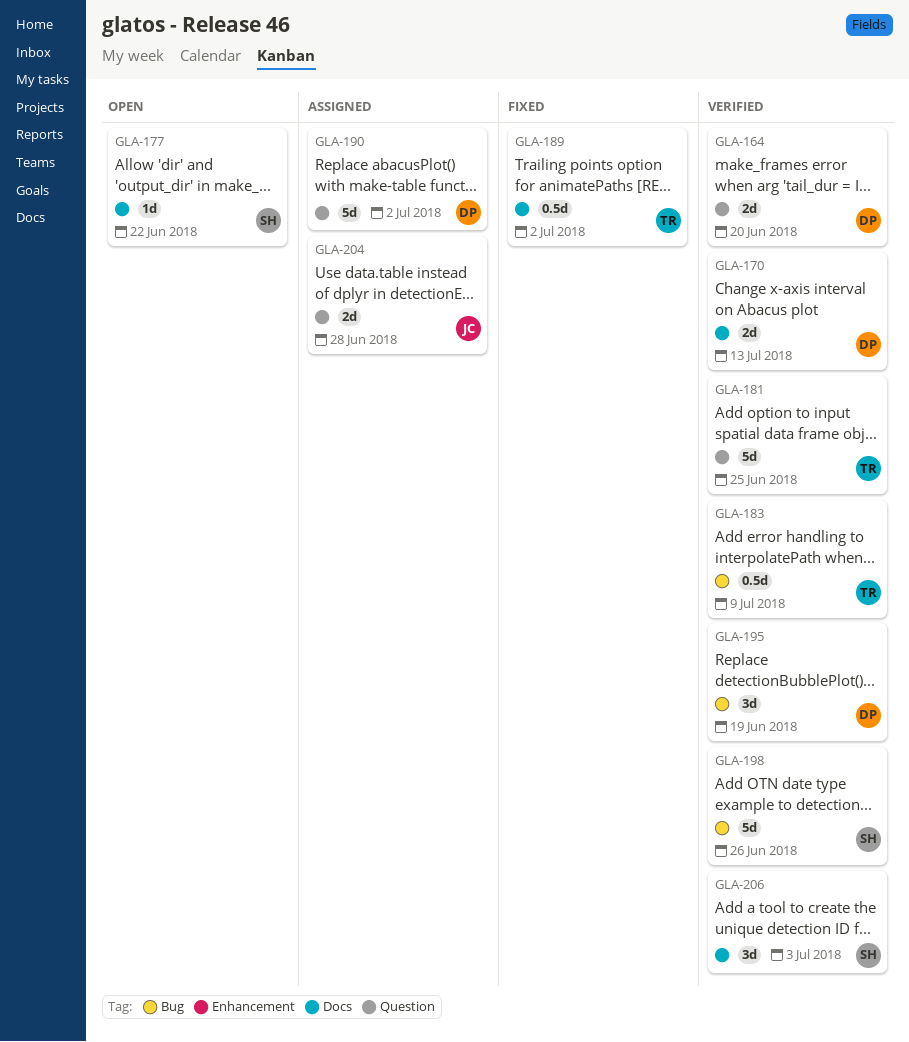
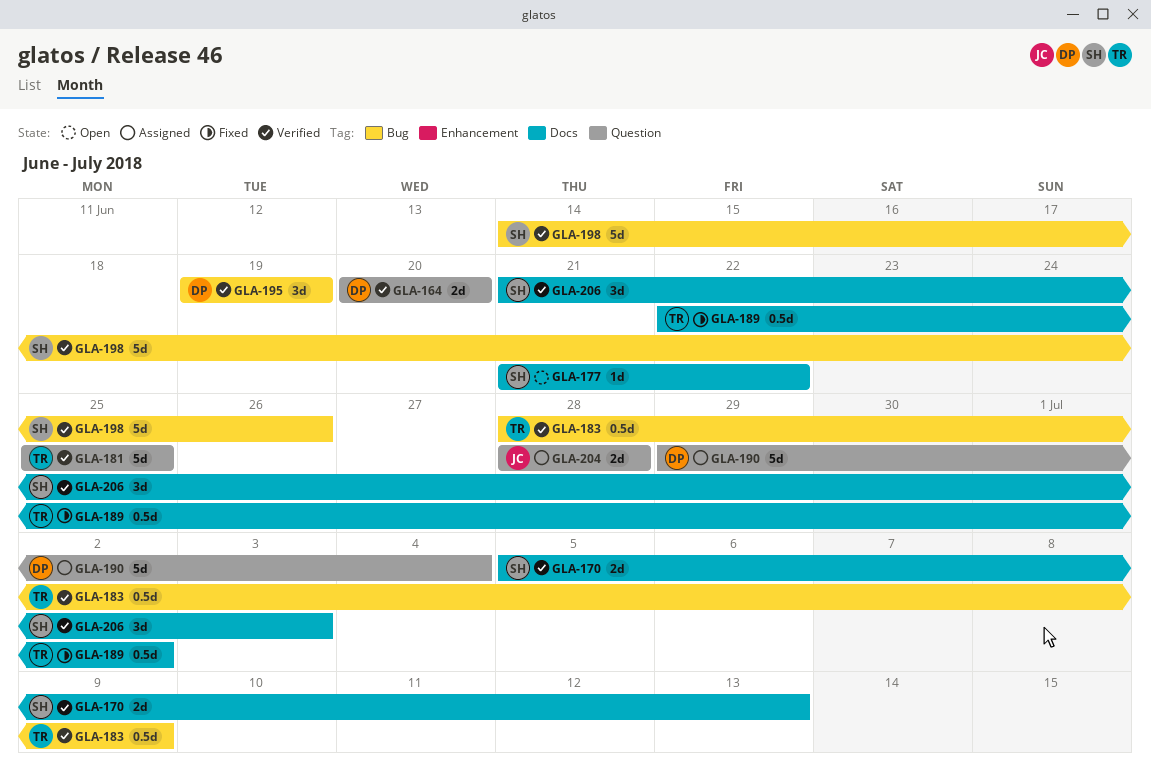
GLA-170, owner: DP -> SH
GLA-190, due: Jul 2 -> Jul 4

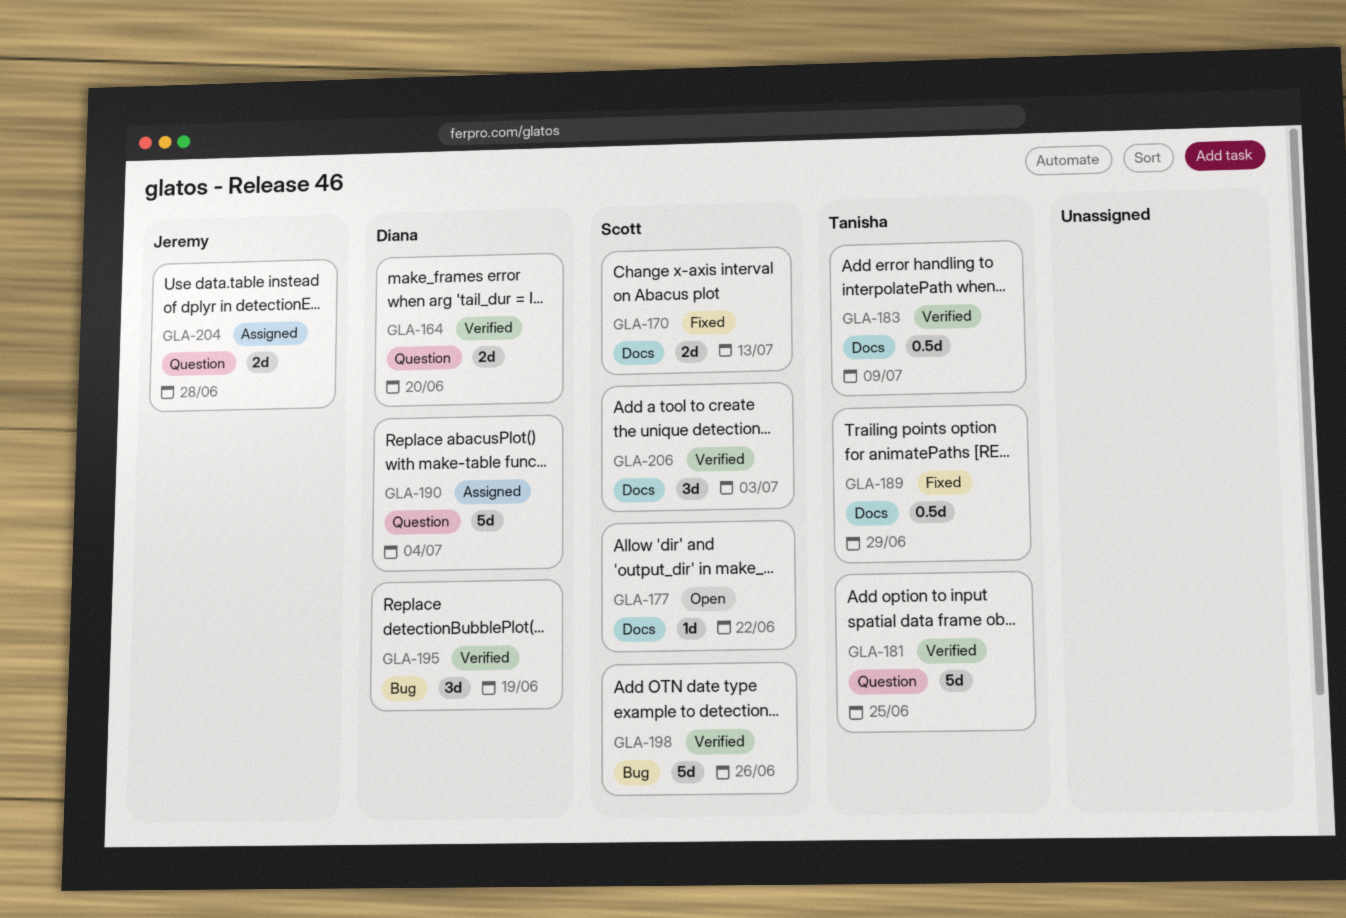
GLA-170, status: Verified -> Fixed
GLA-183, label: Bug -> Docs
GLA-189, due: Jul 2 -> Jun 29

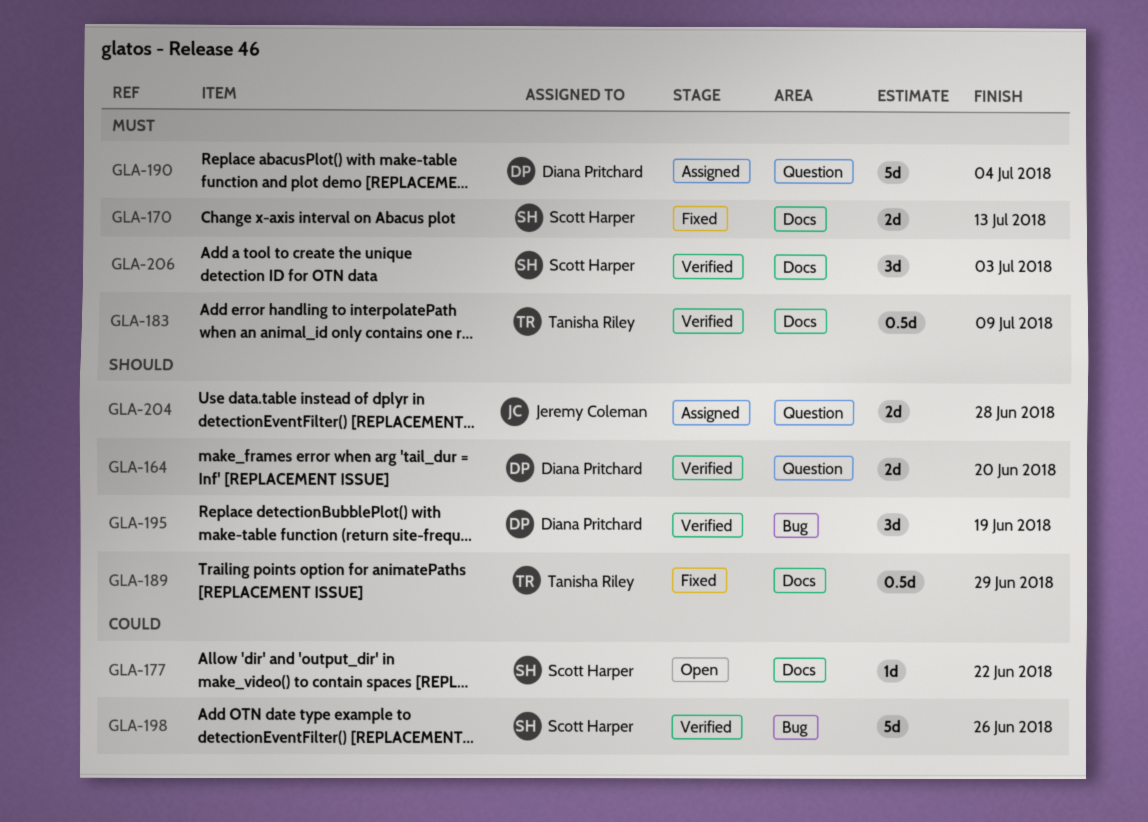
GLA-181: present -> none

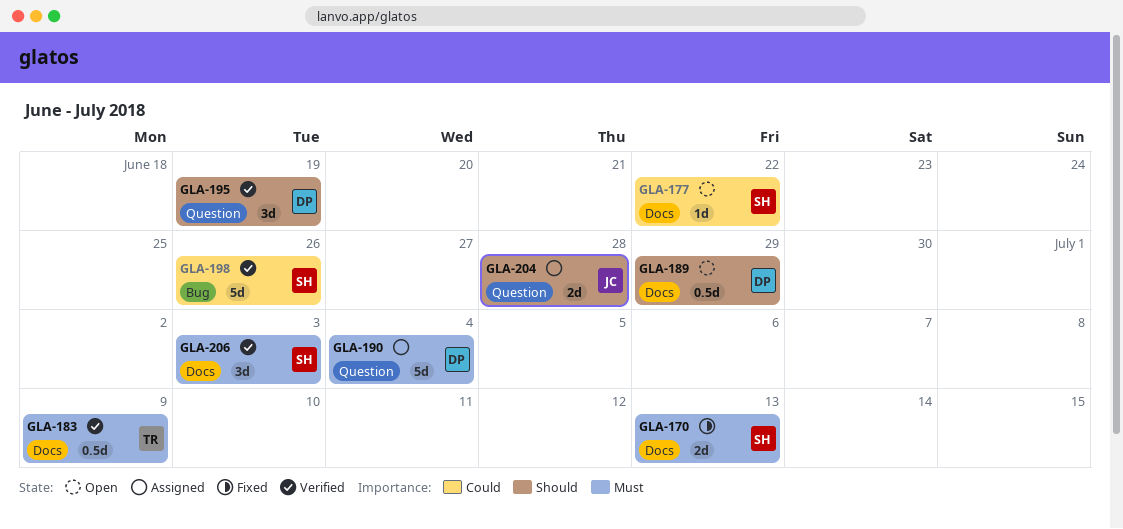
GLA-164: present -> none
GLA-189, status: Fixed -> Open
GLA-189, owner: Tanisha Riley -> Diana Pritchard
GLA-195, label: Bug -> Question

